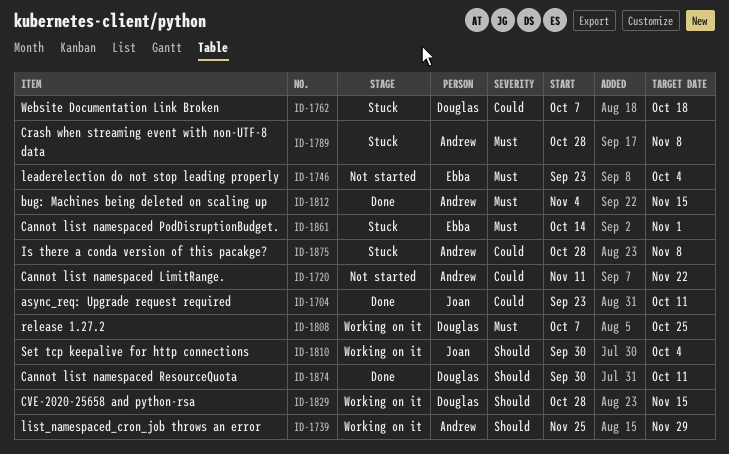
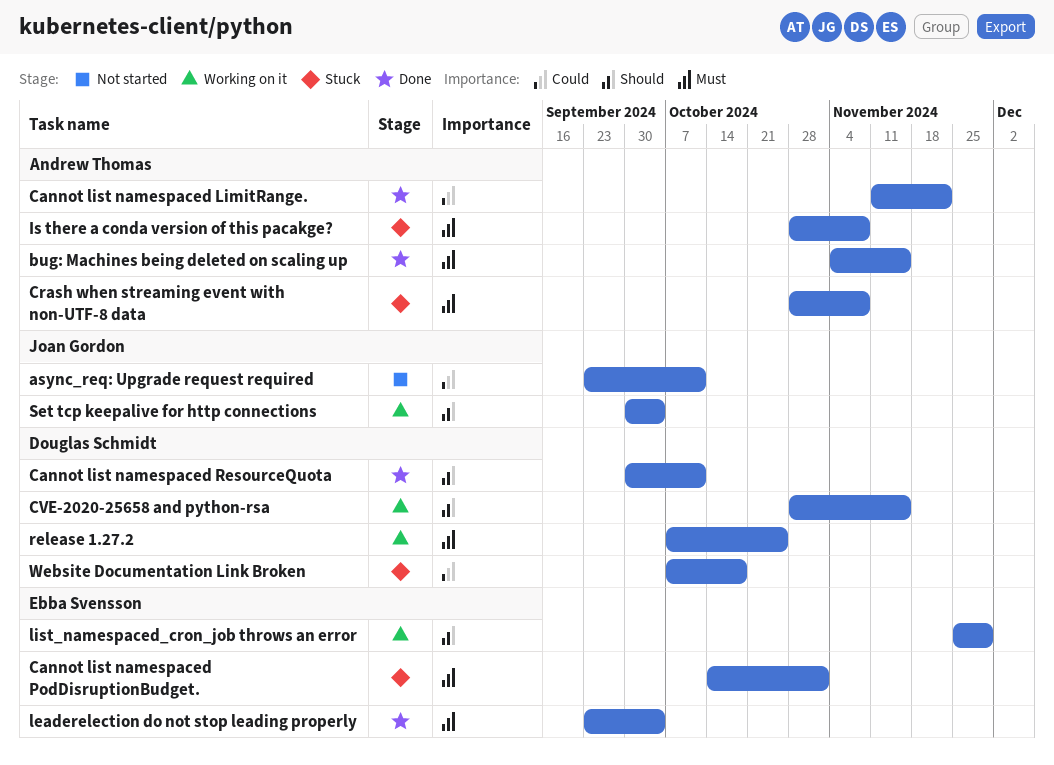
async_req: Upgrade request required, status: Done -> Not started
Cannot list namespaced LimitRange., status: Not started -> Done
Is there a conda version of this pacakge?, priority: Could -> Must
leaderelection do not stop leading properly, status: Not started -> Done
list_namespaced_cron_job throws an error, owner: Andrew Thomas -> Ebba Svensson

